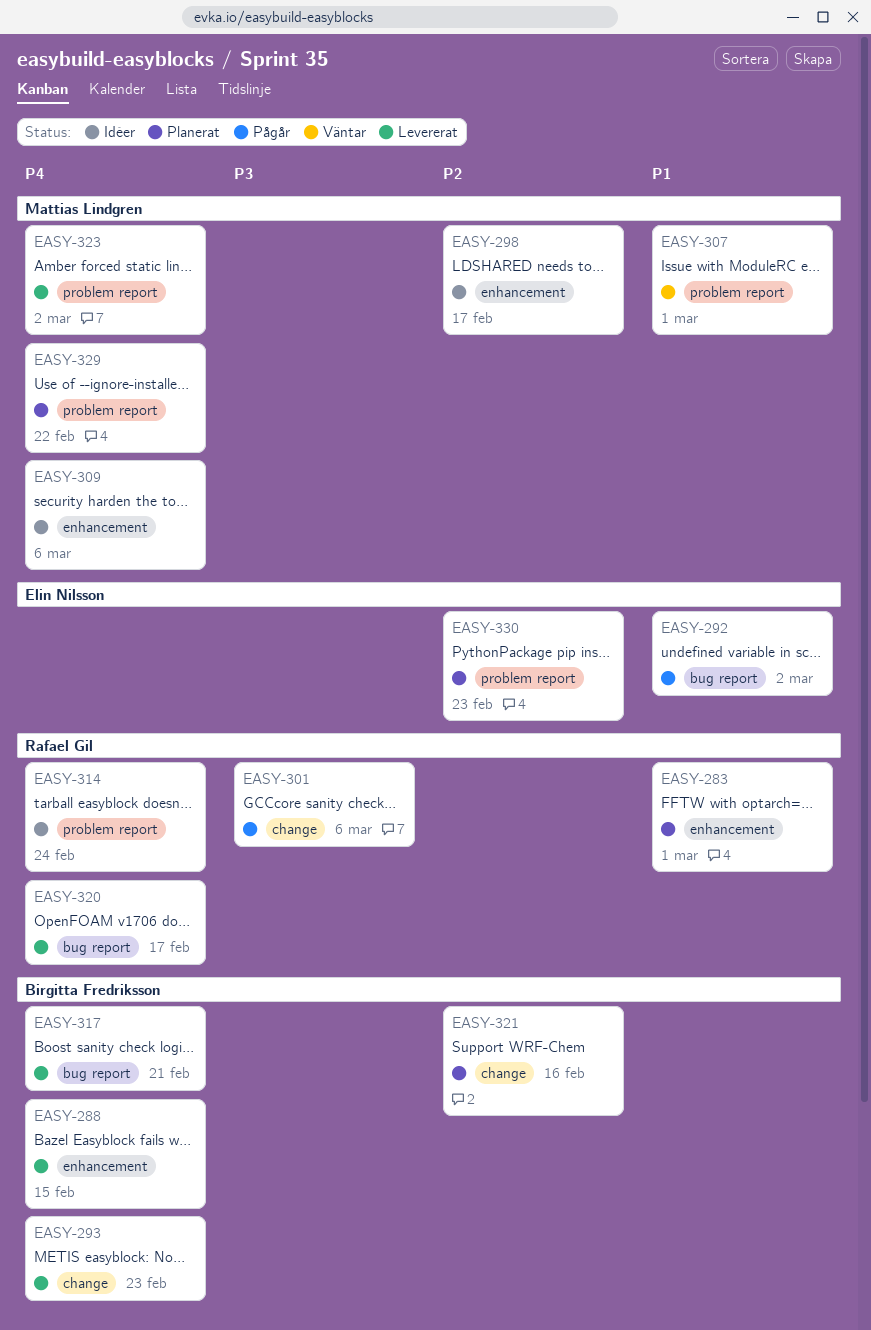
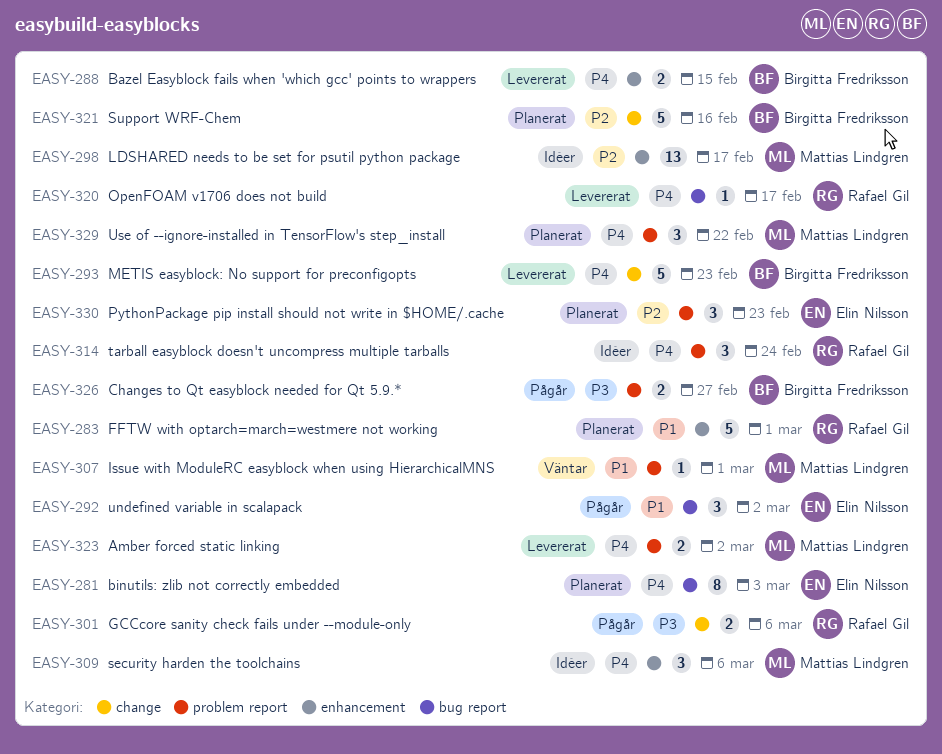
EASY-281: none -> present
EASY-317: present -> none
EASY-326: none -> present

